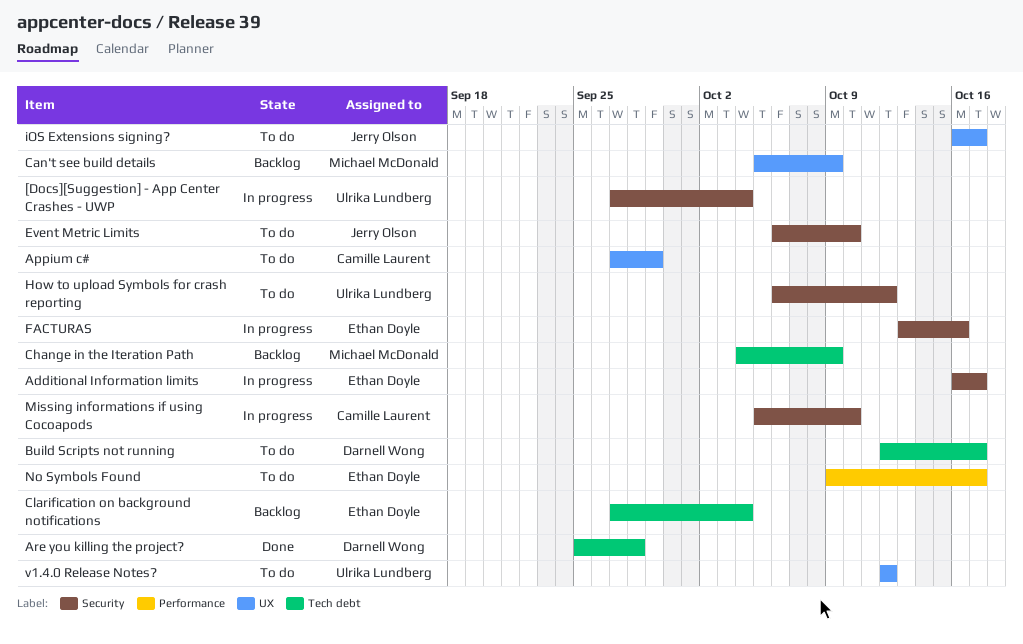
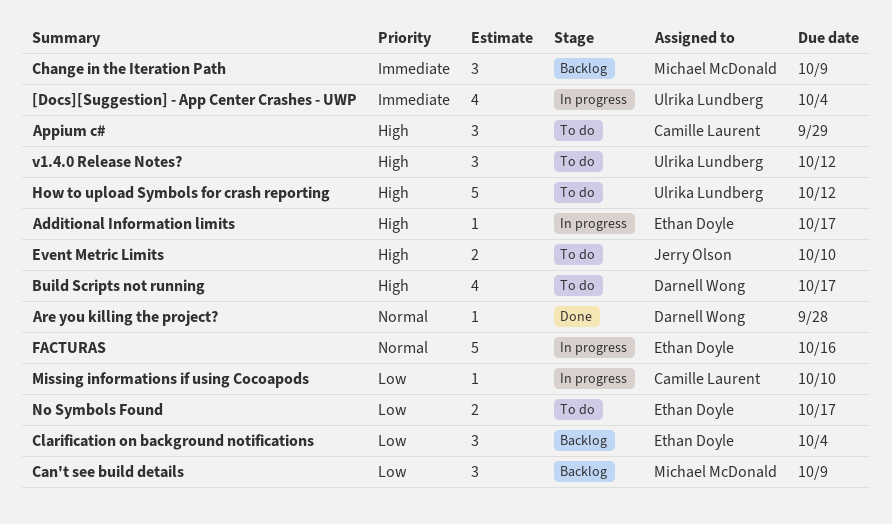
iOS Extensions signing?: present -> none

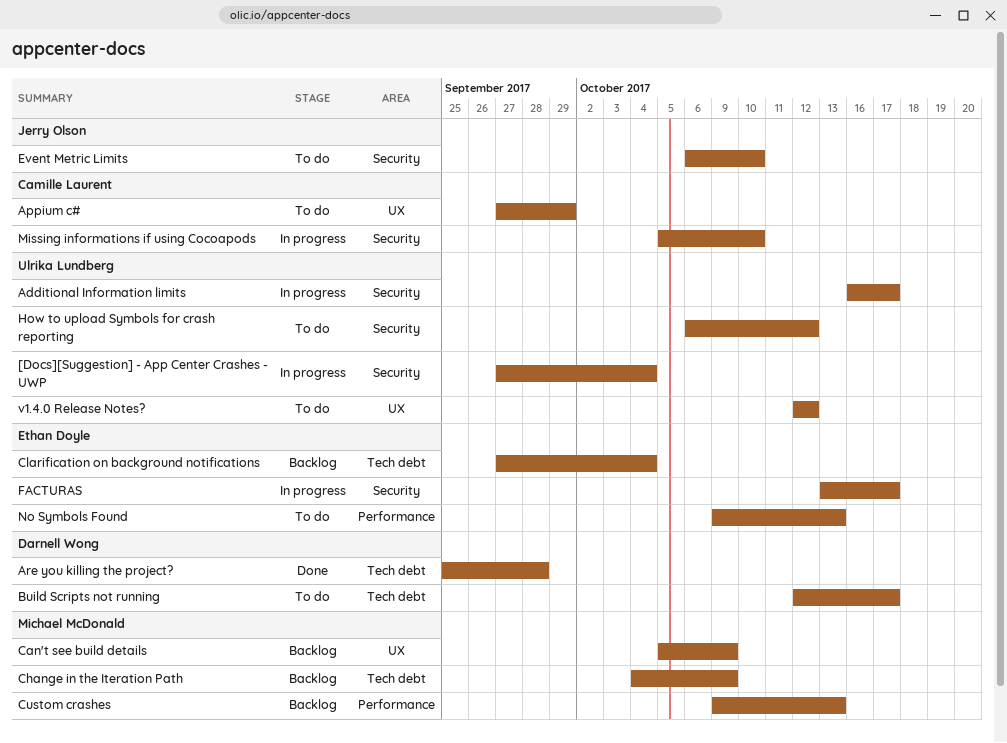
Additional Information limits, owner: Ethan Doyle -> Ulrika Lundberg
Custom crashes: none -> present
FACTURAS, due: Oct 16 -> Oct 17
No Symbols Found, due: Oct 17 -> Oct 13

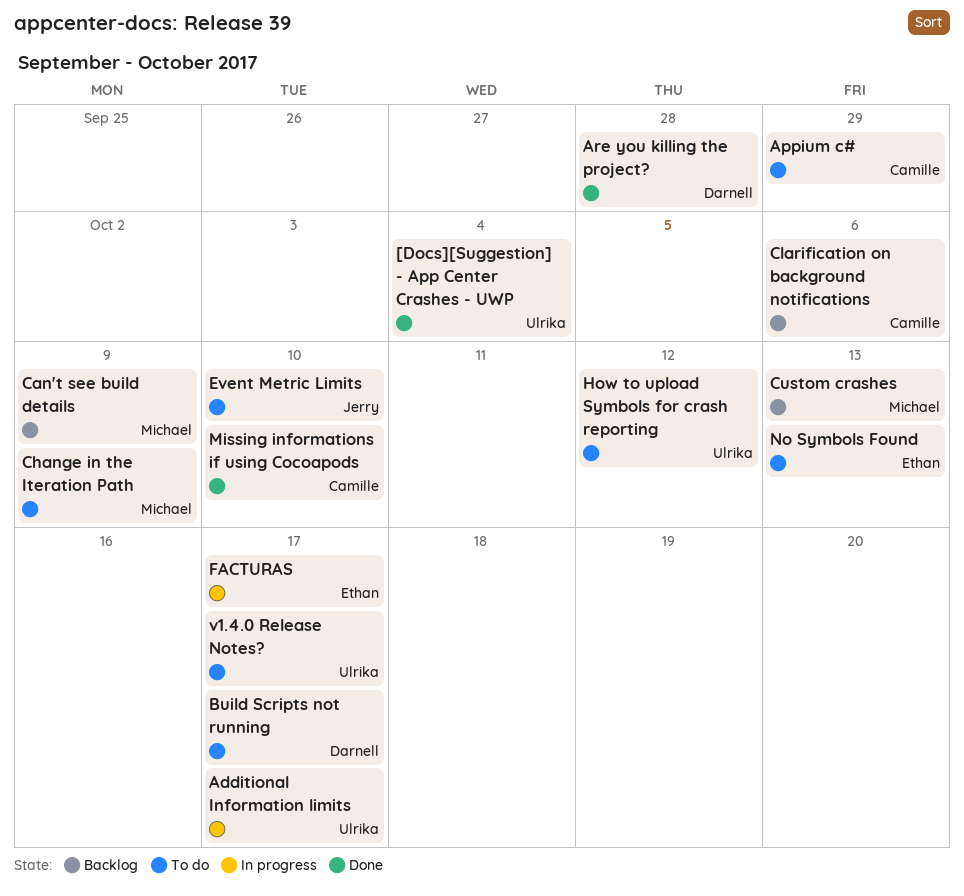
[Docs][Suggestion] - App Center Crashes - UWP, status: In progress -> Done
Change in the Iteration Path, status: Backlog -> To do
Clarification on background notifications, owner: Ethan Doyle -> Camille Laurent
Clarification on background notifications, due: Oct 4 -> Oct 6
Missing informations if using Cocoapods, status: In progress -> Done
v1.4.0 Release Notes?, due: Oct 12 -> Oct 17

